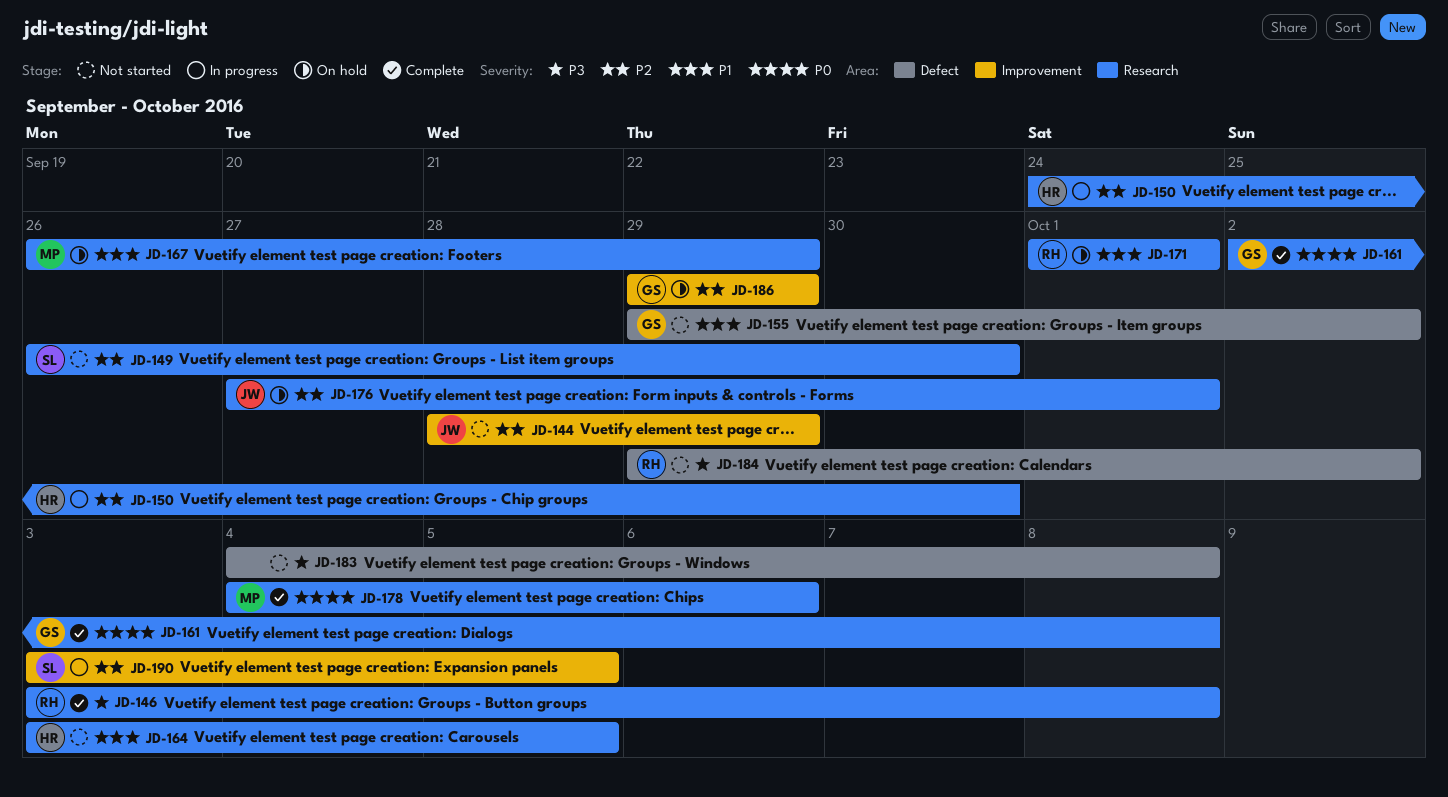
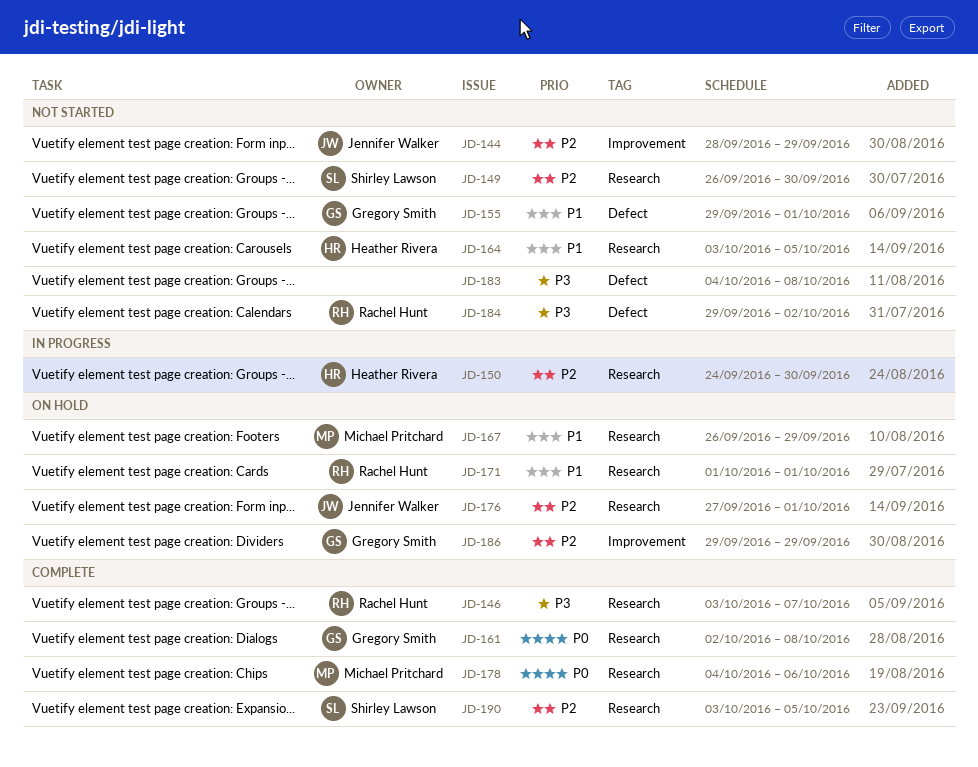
JD-146, due: Oct 8 -> Oct 7
JD-155, due: Oct 2 -> Oct 1
JD-190, status: In progress -> Complete
JD-190, label: Improvement -> Research

